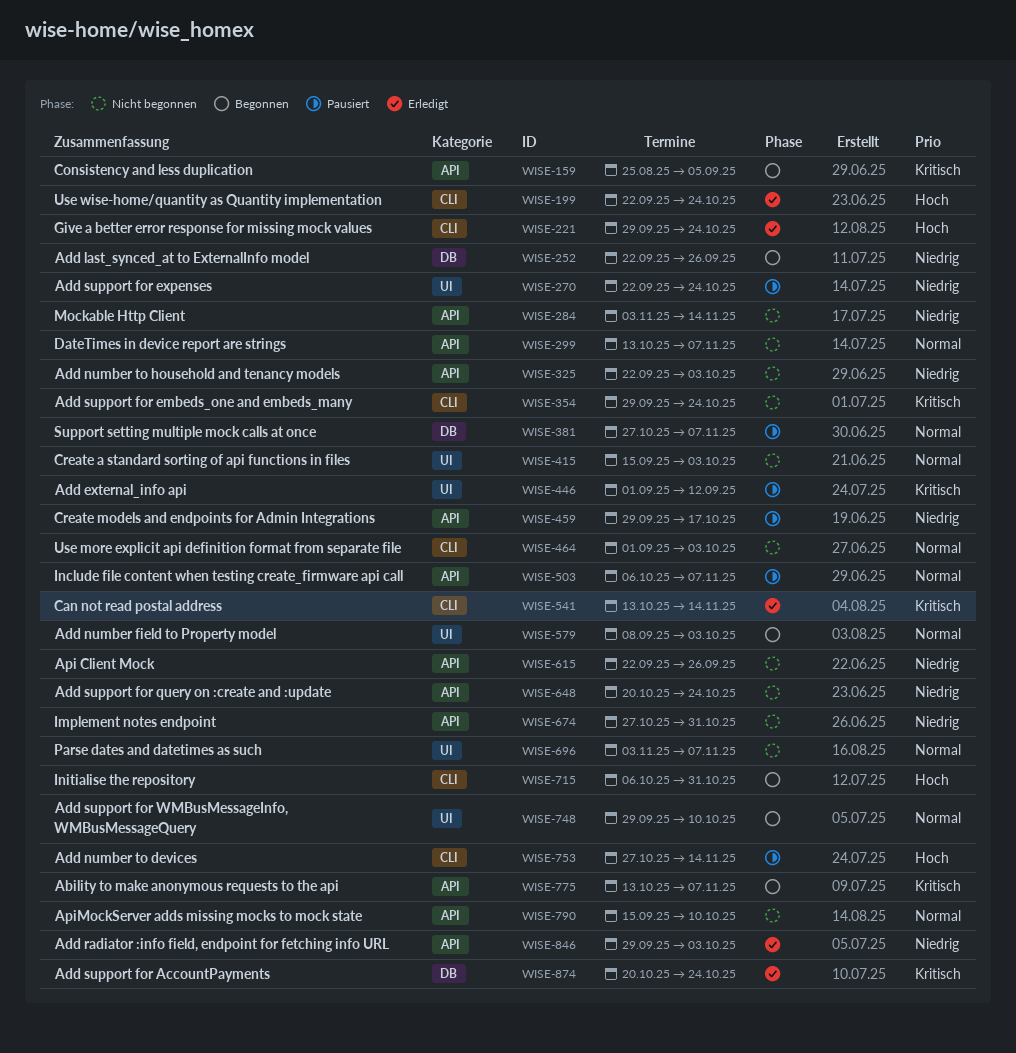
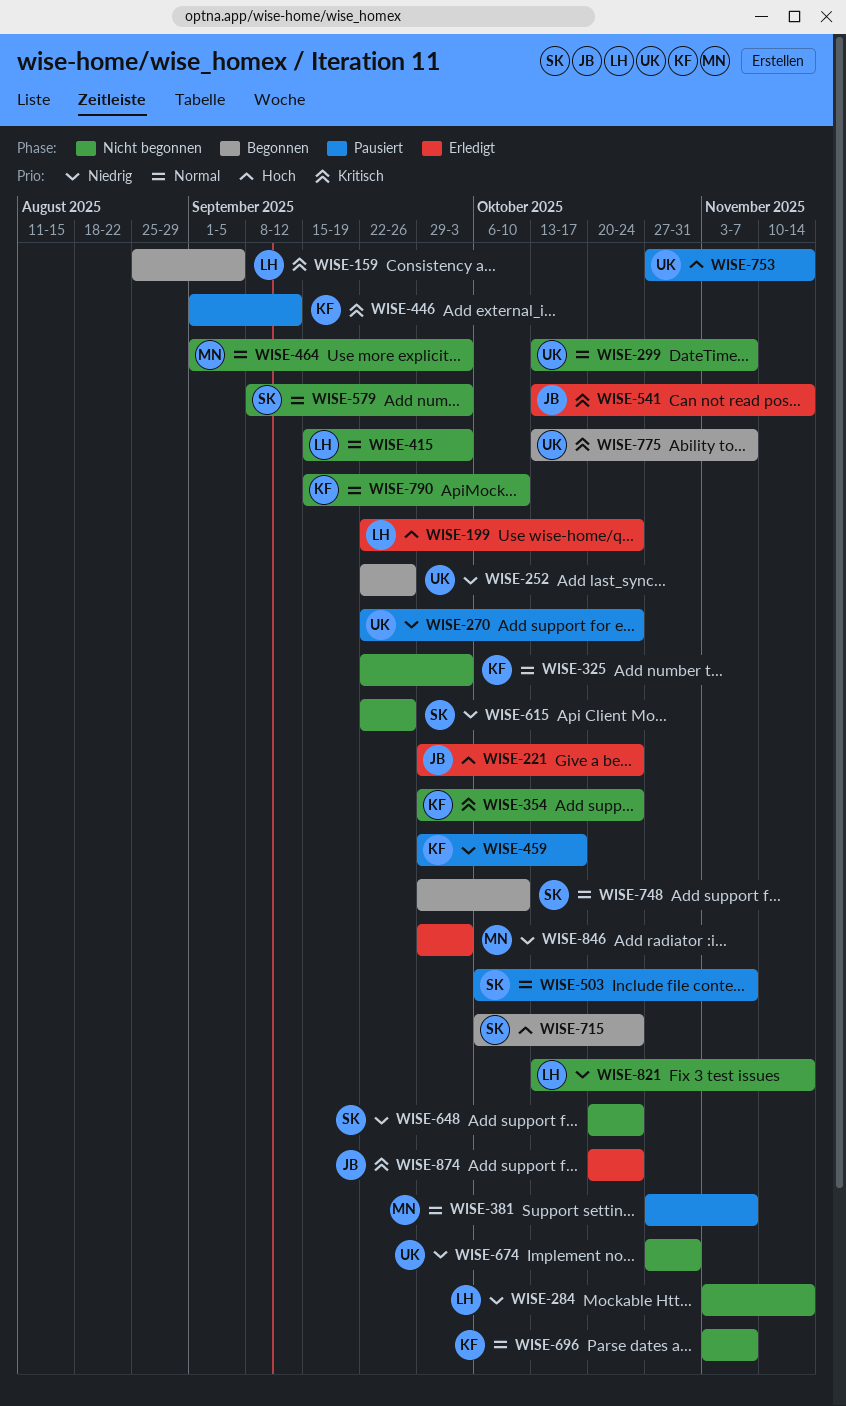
WISE-325, priority: Niedrig -> Normal
WISE-579, status: Begonnen -> Nicht begonnen
WISE-715, due: Oct 31 -> Oct 24
WISE-821: none -> present

